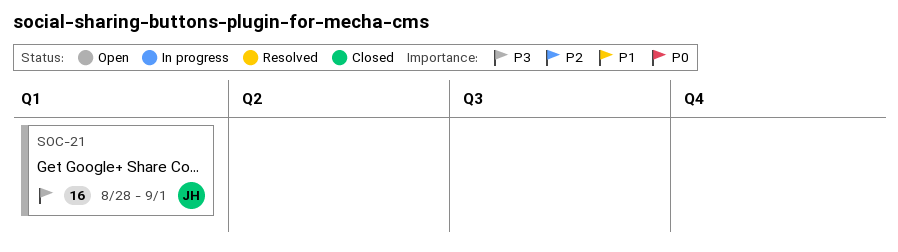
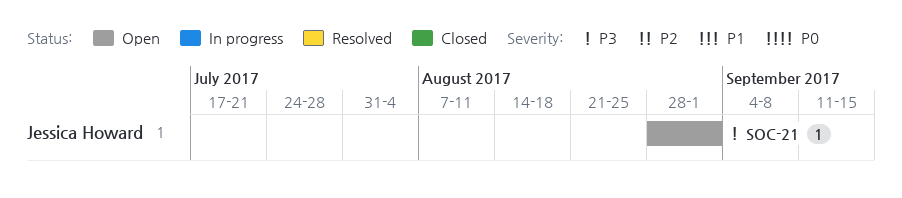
SOC-21, estimate: 16 -> 1

